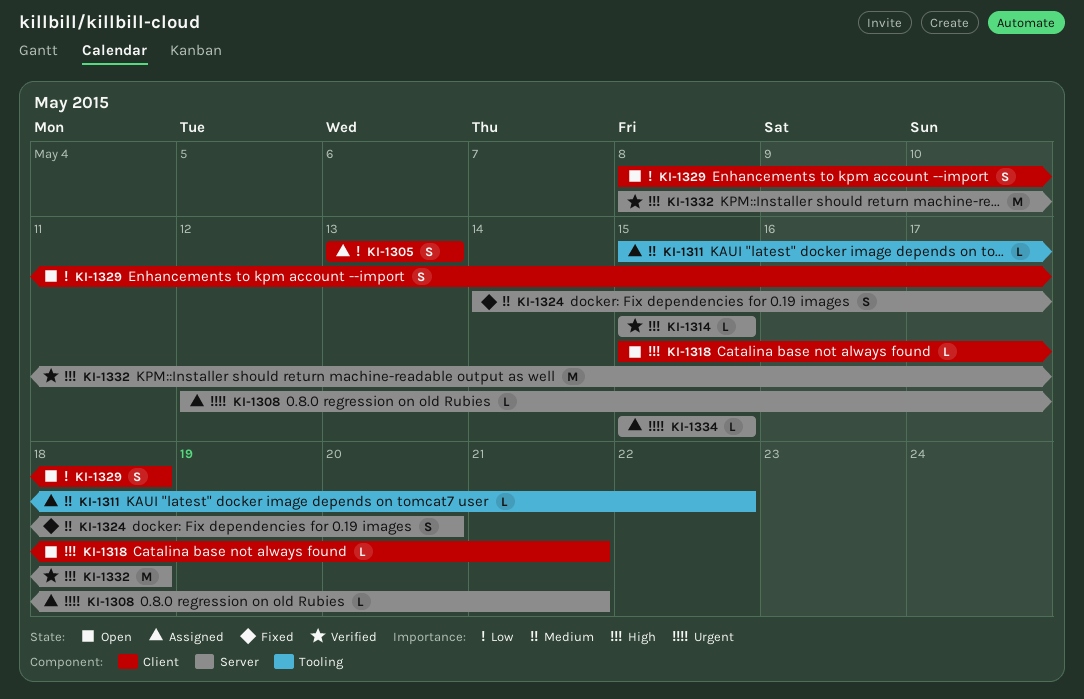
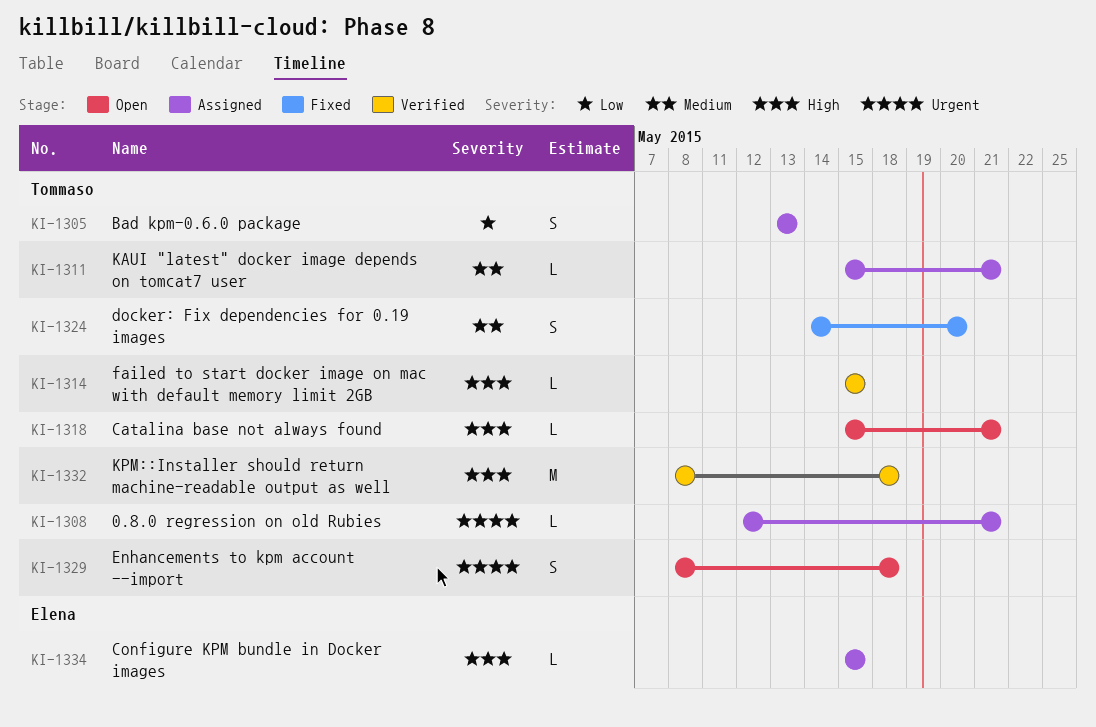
KI-1311, due: May 22 -> May 21
KI-1329, priority: Low -> Urgent
KI-1334, priority: Urgent -> High

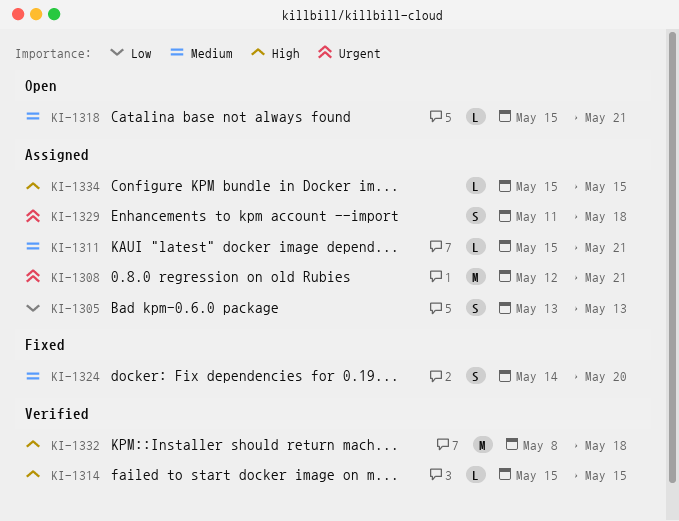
KI-1308, estimate: L -> M
KI-1318, priority: High -> Medium
KI-1329, status: Open -> Assigned
KI-1329, start: May 8 -> May 11

